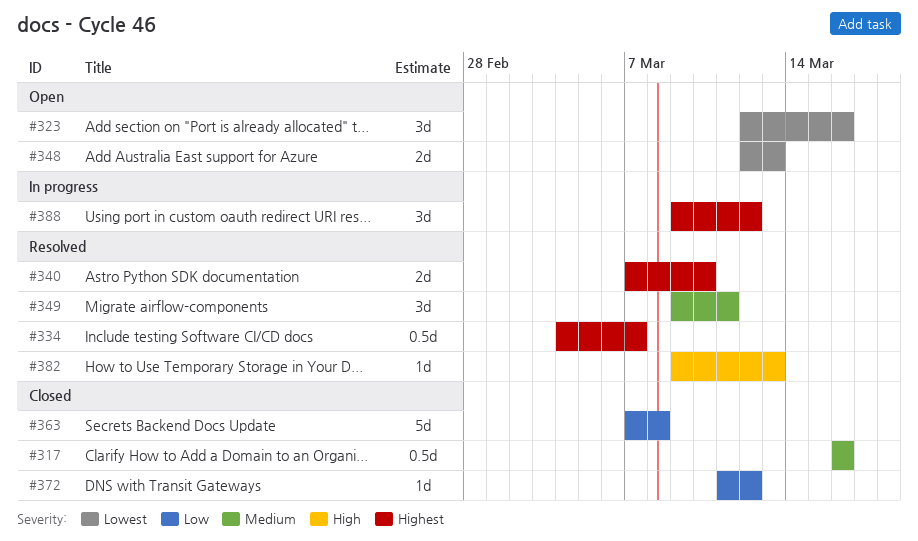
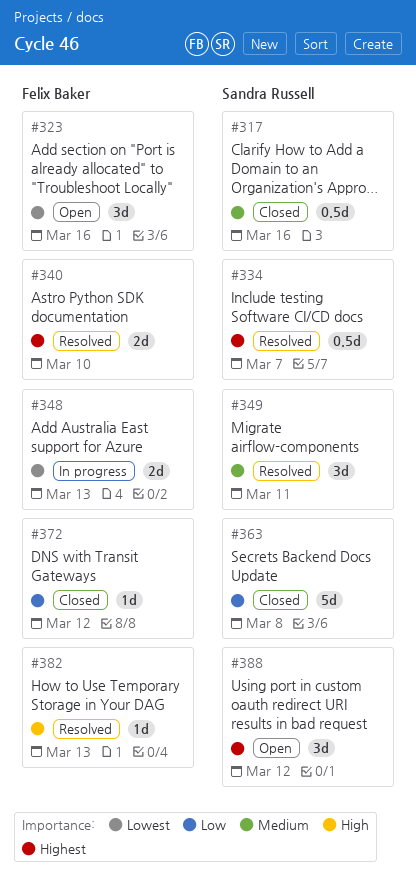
#348, status: Open -> In progress
#388, status: In progress -> Open

